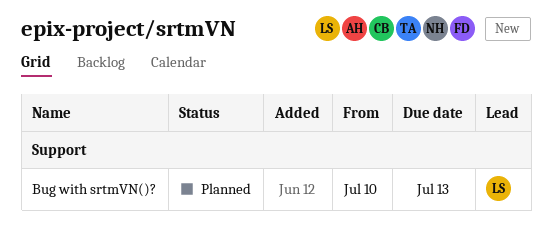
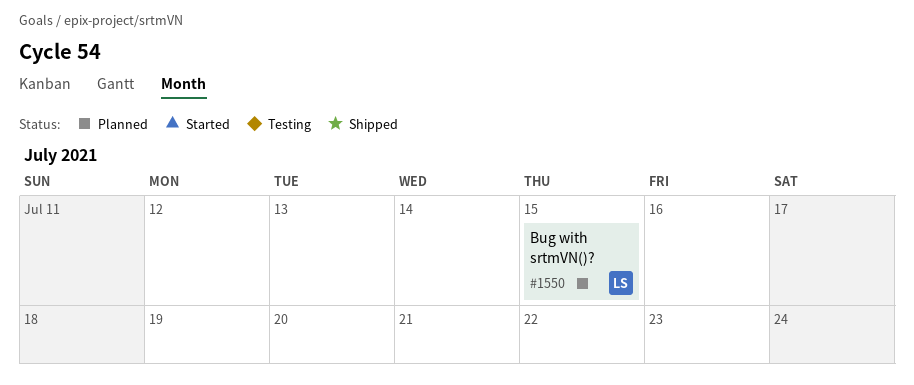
Bug with srtmVN()?, due: Jul 13 -> Jul 15

